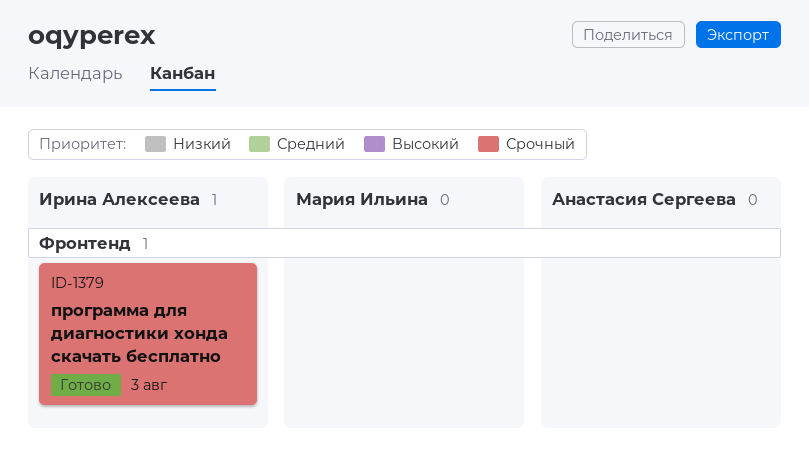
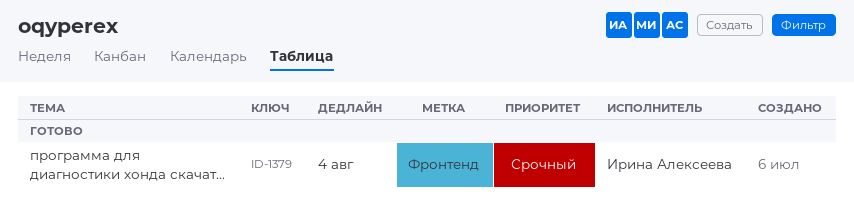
ID-1379, due: Aug 3 -> Aug 4

